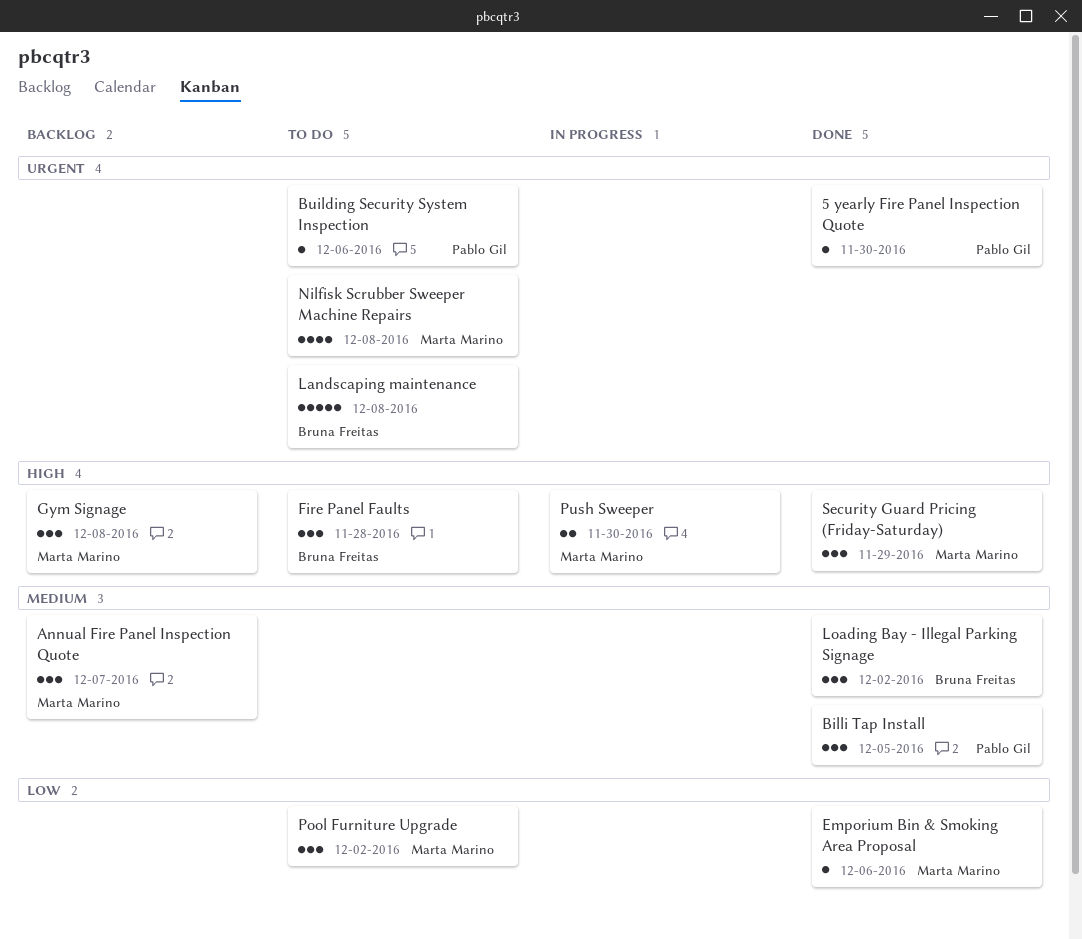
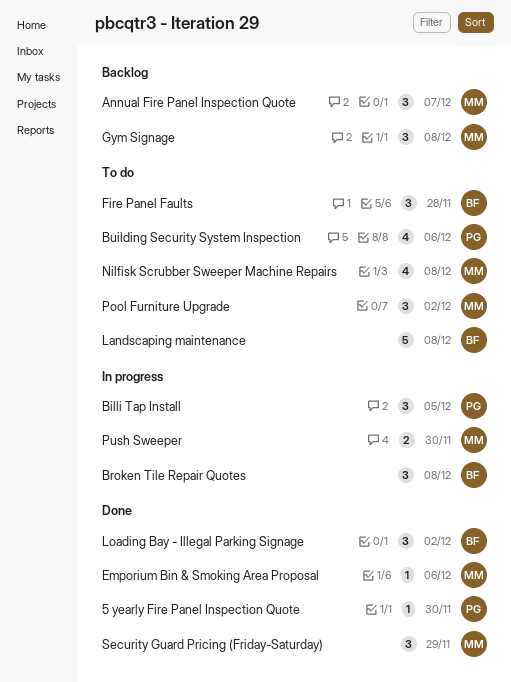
Billi Tap Install, status: Done -> In progress
Broken Tile Repair Quotes: none -> present
Building Security System Inspection, estimate: 1 -> 4

